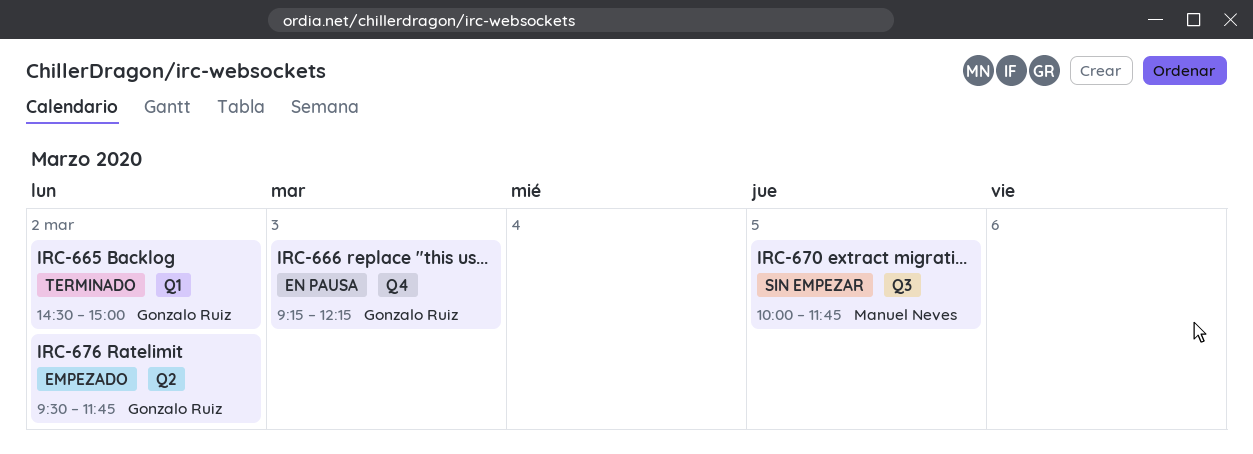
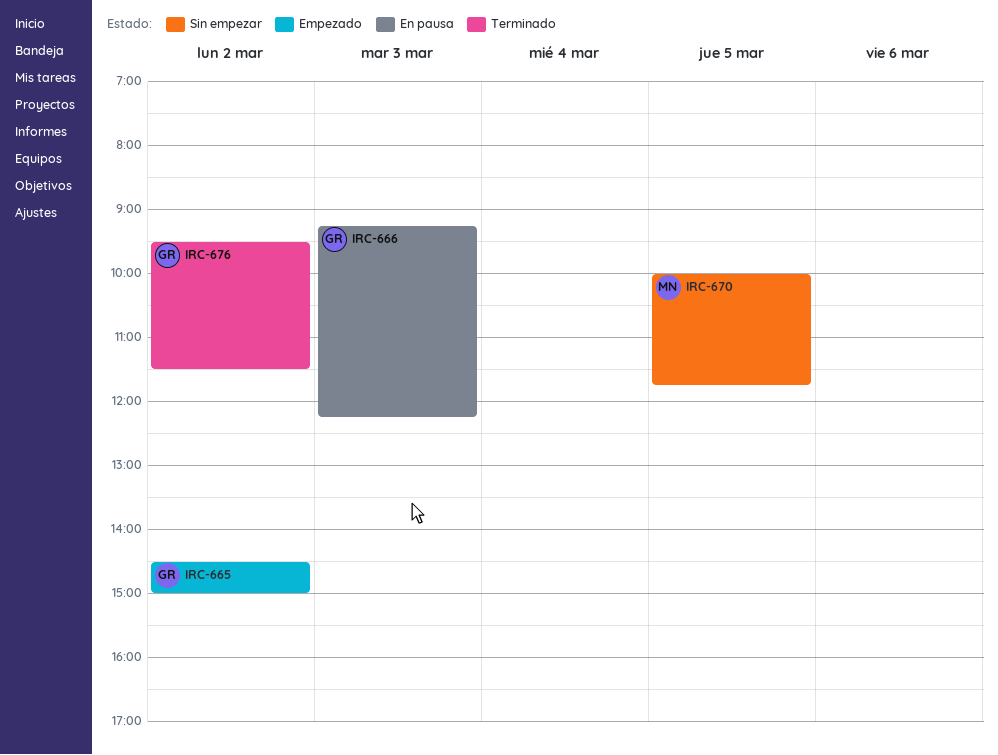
IRC-665, status: Terminado -> Empezado
IRC-676, status: Empezado -> Terminado
IRC-676, ends: 11:45 -> 11:30

